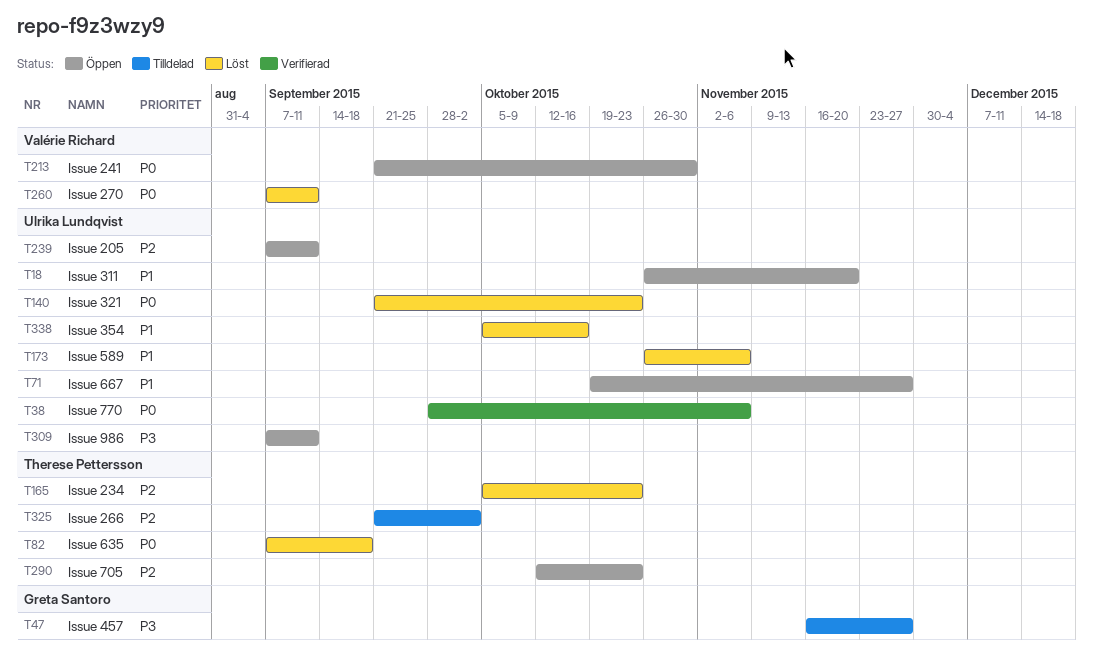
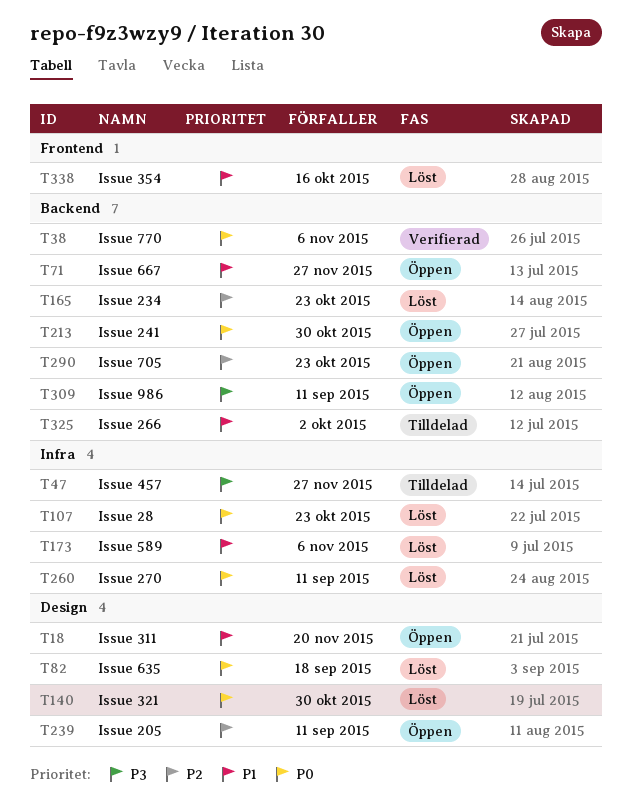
T107: none -> present
T140, due: Oct 23 -> Oct 30
T325, priority: P2 -> P1

